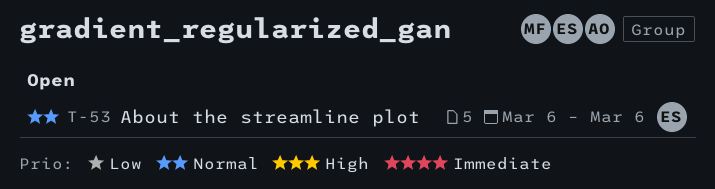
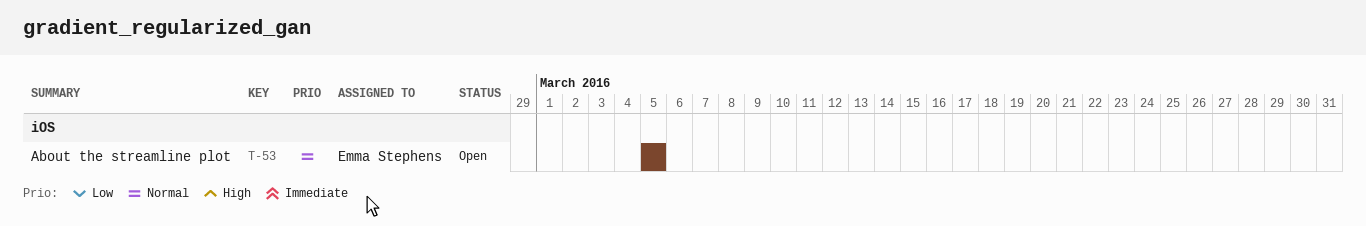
T-53, start: Mar 6 -> Mar 5
T-53, due: Mar 6 -> Mar 5

